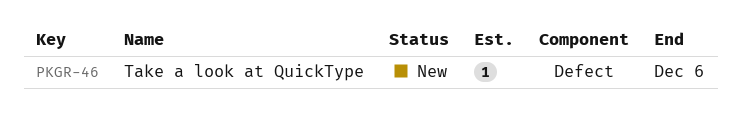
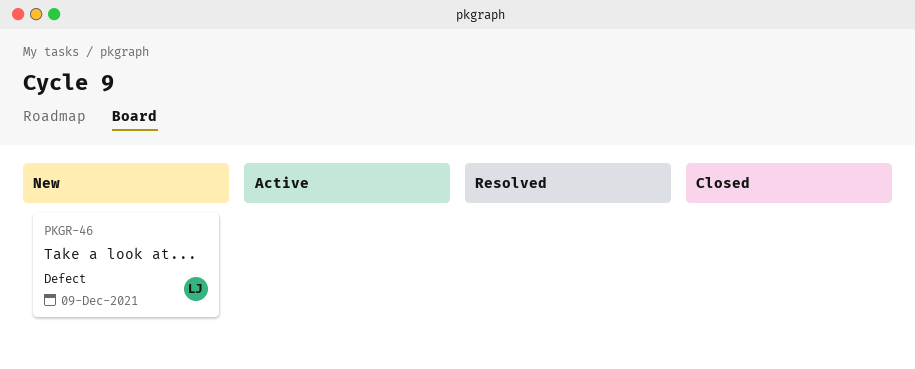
PKGR-46, due: Dec 6 -> Dec 9

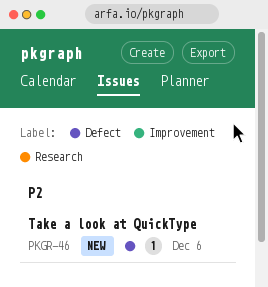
PKGR-46, due: Dec 9 -> Dec 6

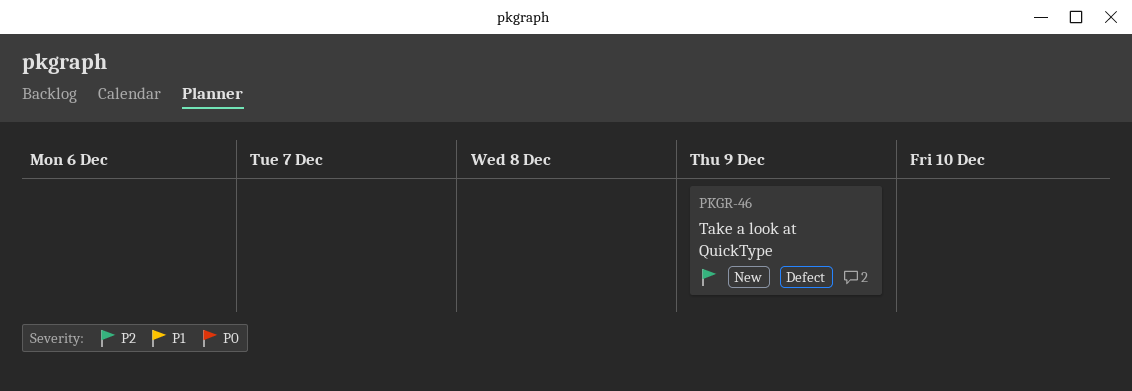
PKGR-46, due: Dec 6 -> Dec 9

